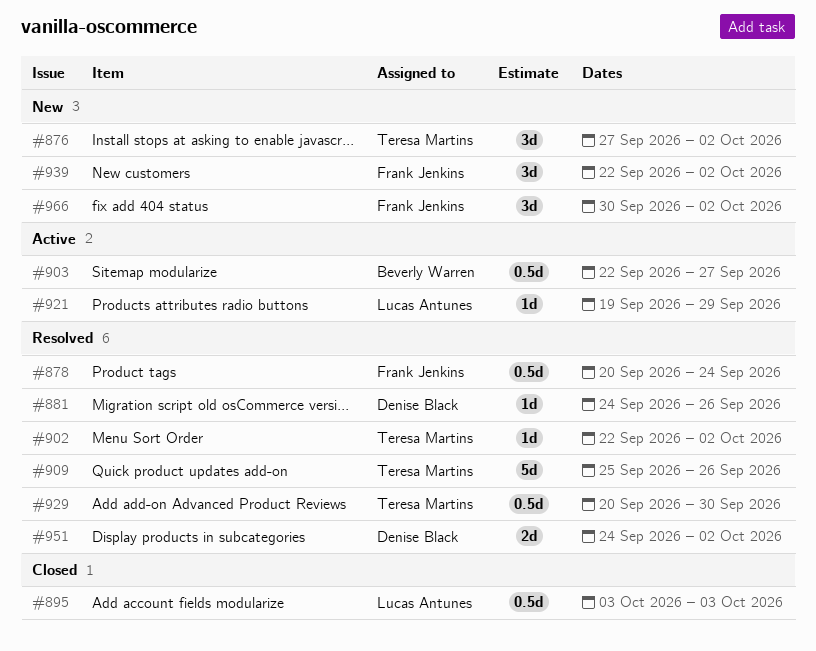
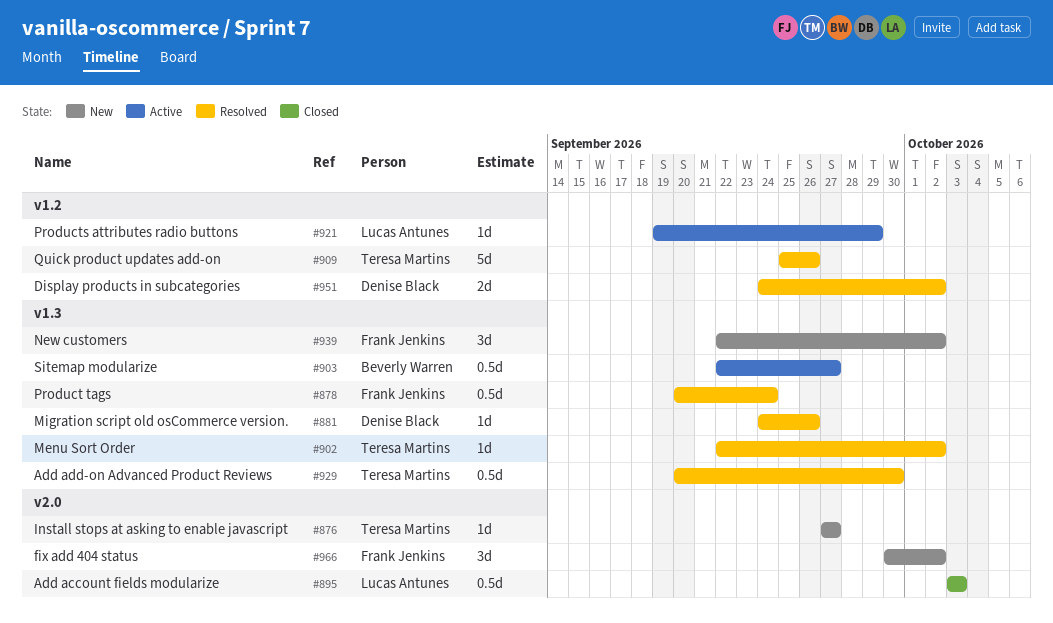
#876, estimate: 3d -> 1d
#876, due: Oct 2 -> Sep 27

